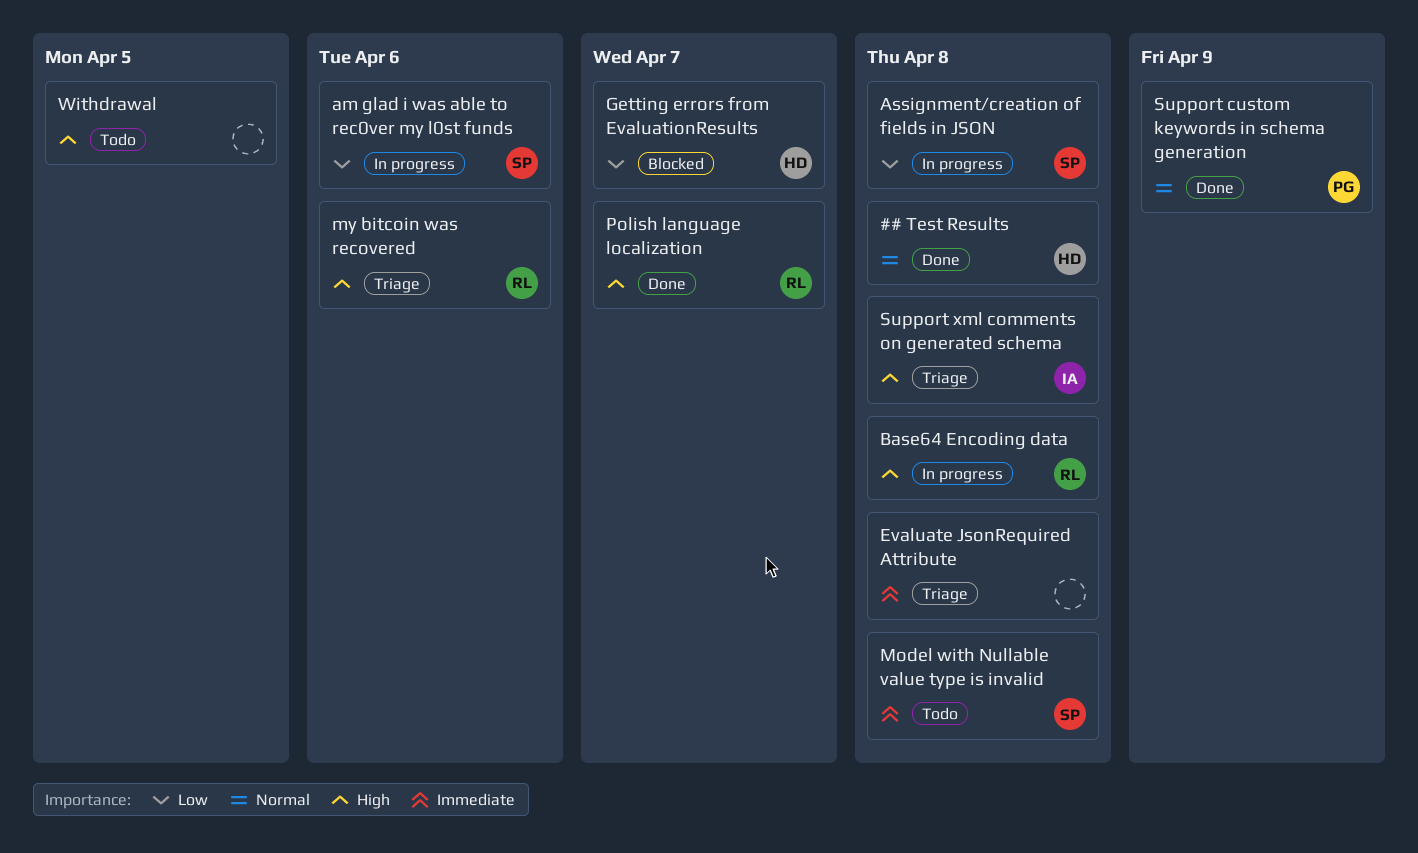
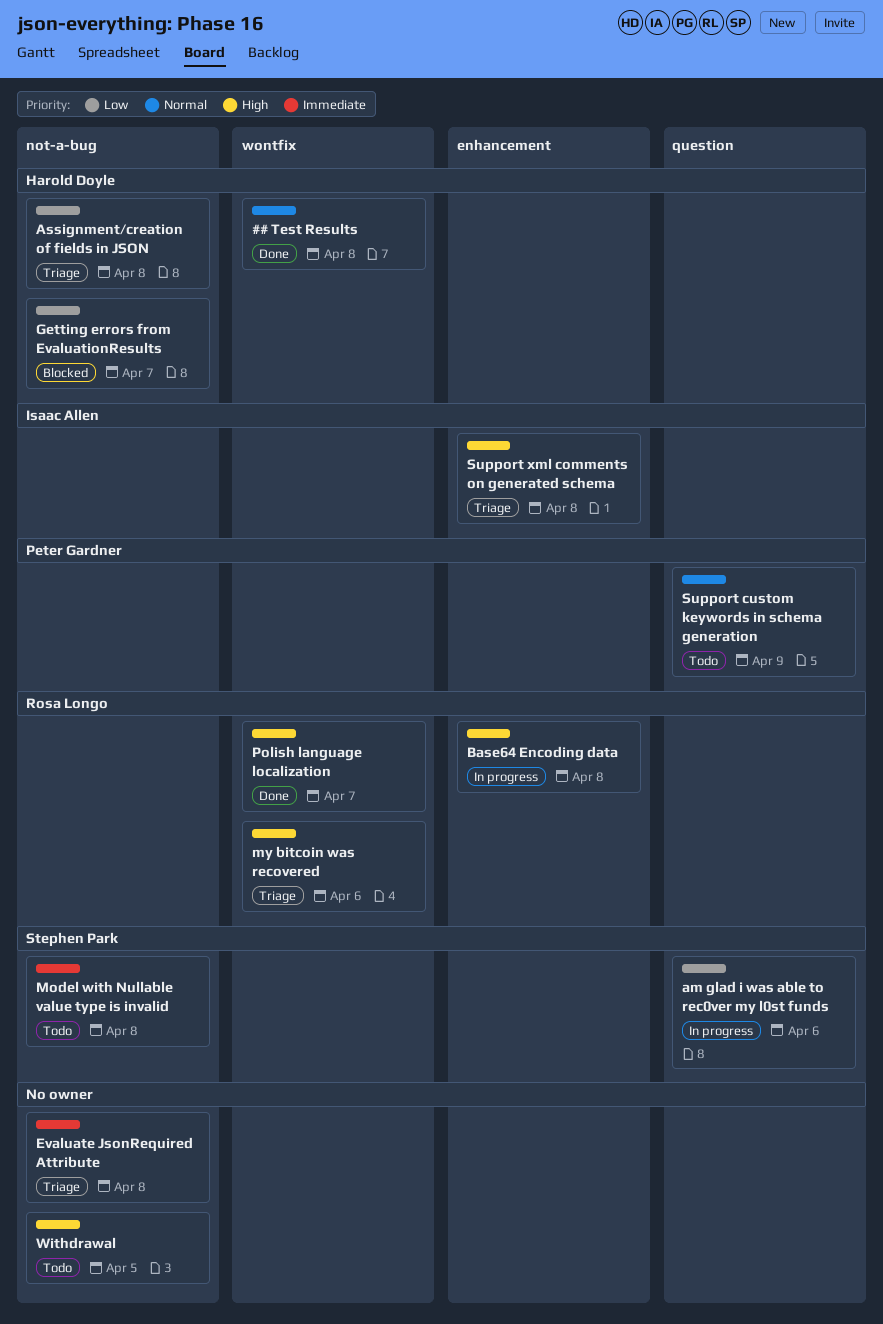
Assignment/creation of fields in JSON, status: In progress -> Triage
Assignment/creation of fields in JSON, owner: Stephen Park -> Harold Doyle
Support custom keywords in schema generation, status: Done -> Todo

